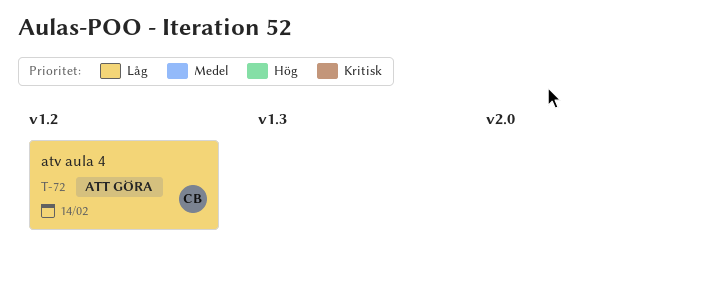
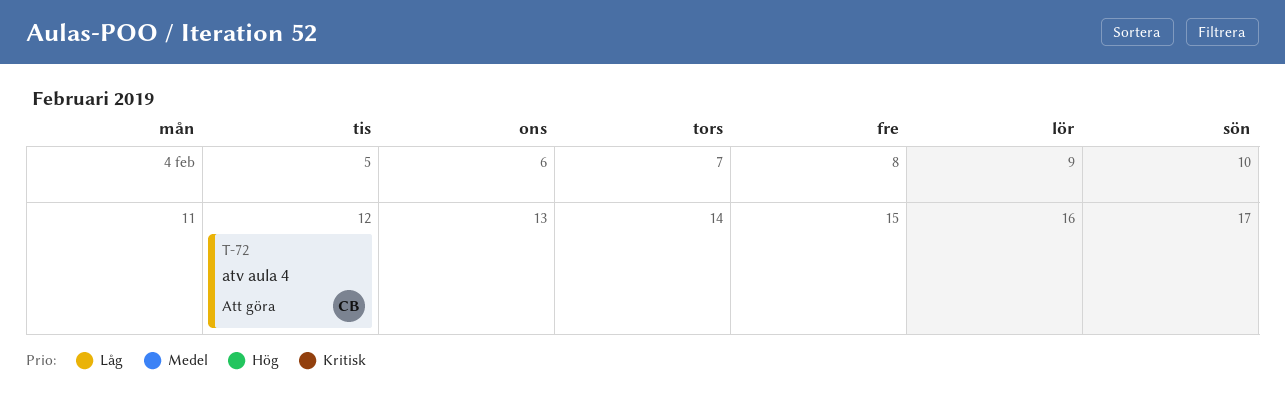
T-72, due: Feb 14 -> Feb 12

